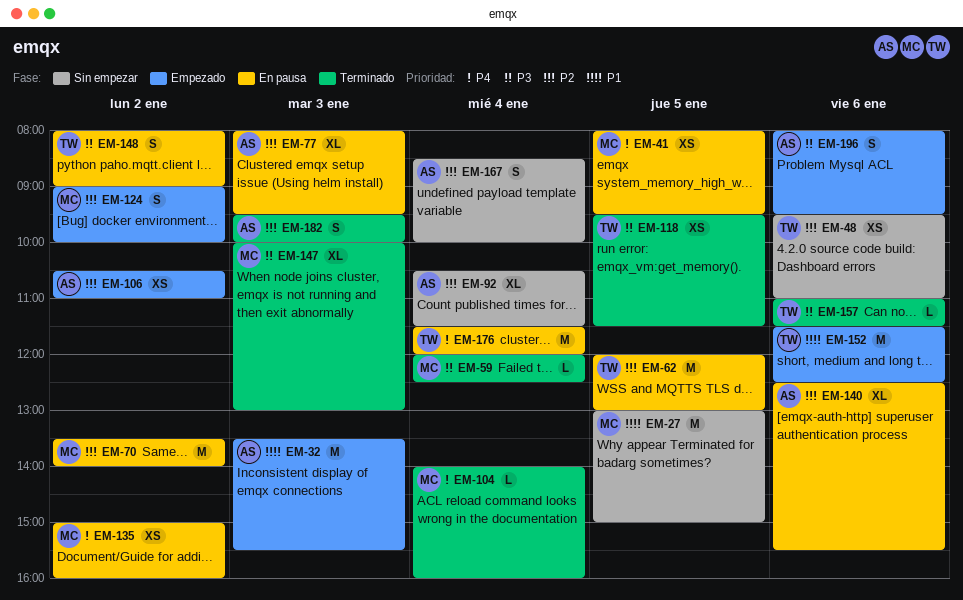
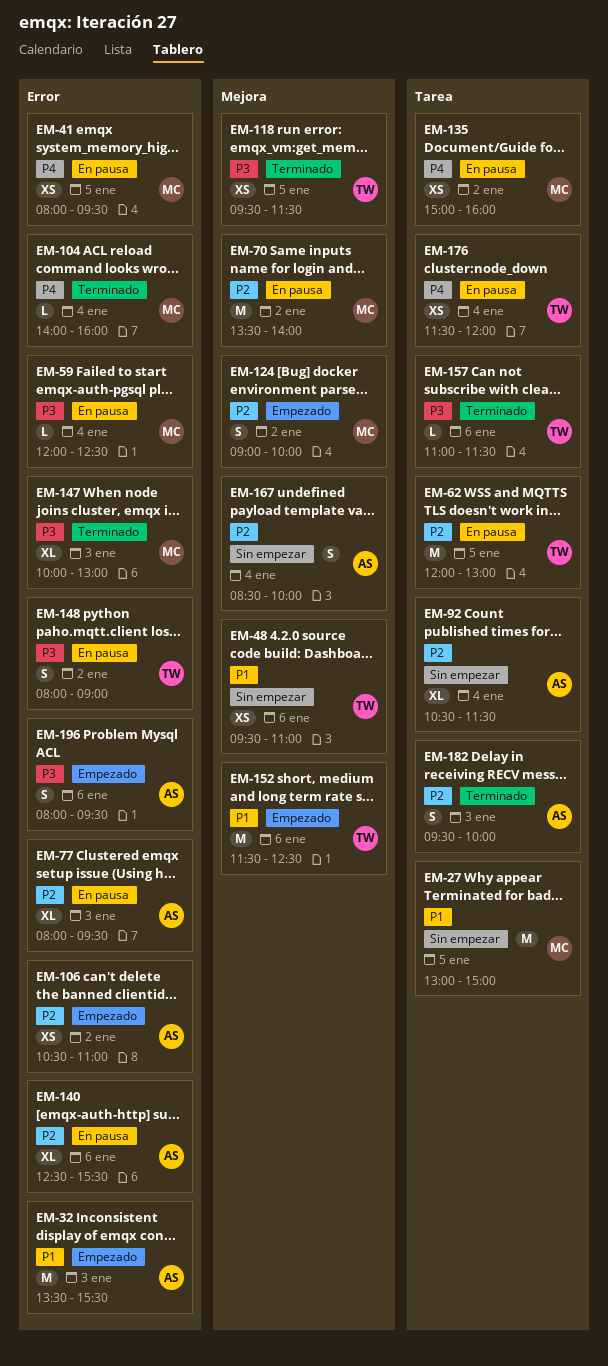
EM-48, priority: P2 -> P1
EM-59, status: Terminado -> En pausa
EM-176, estimate: M -> XS

